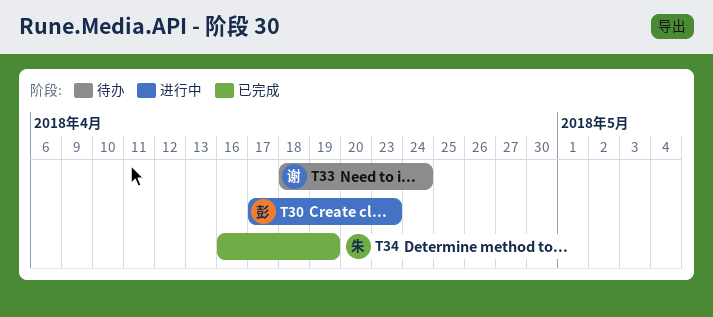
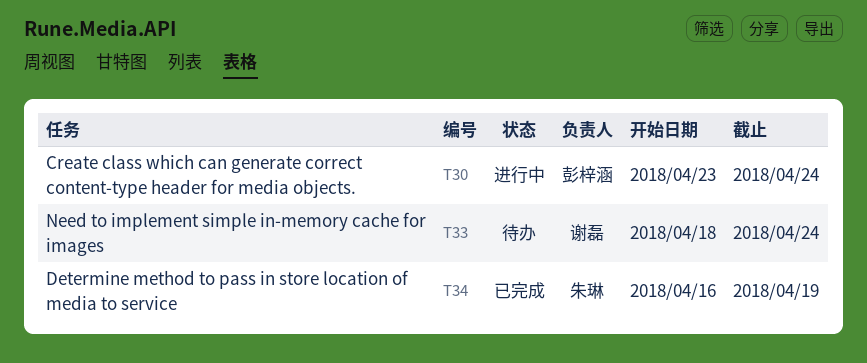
T30, start: Apr 17 -> Apr 23
T30, due: Apr 23 -> Apr 24

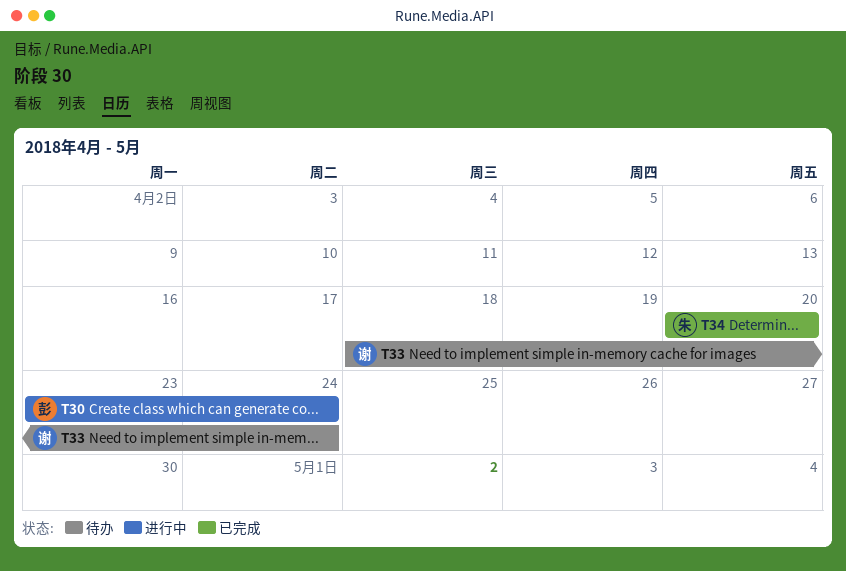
T34, start: Apr 16 -> Apr 20
T34, due: Apr 19 -> Apr 20

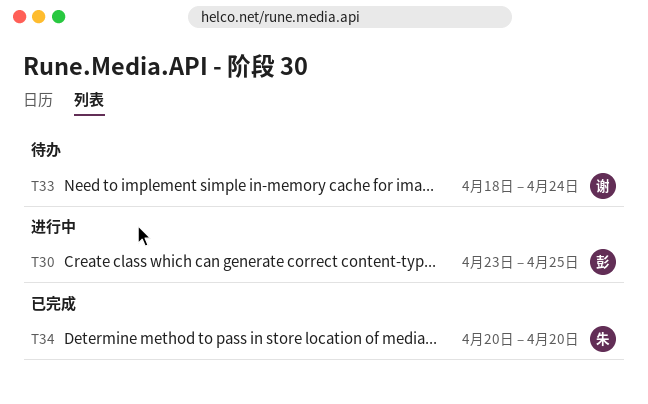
T30, due: Apr 24 -> Apr 25

